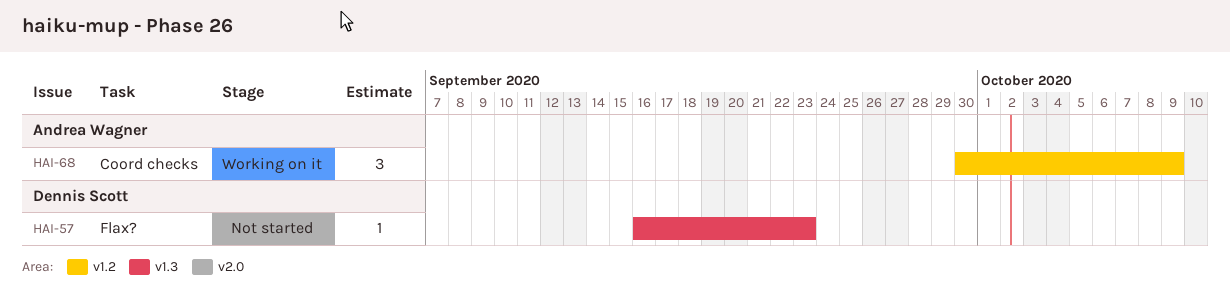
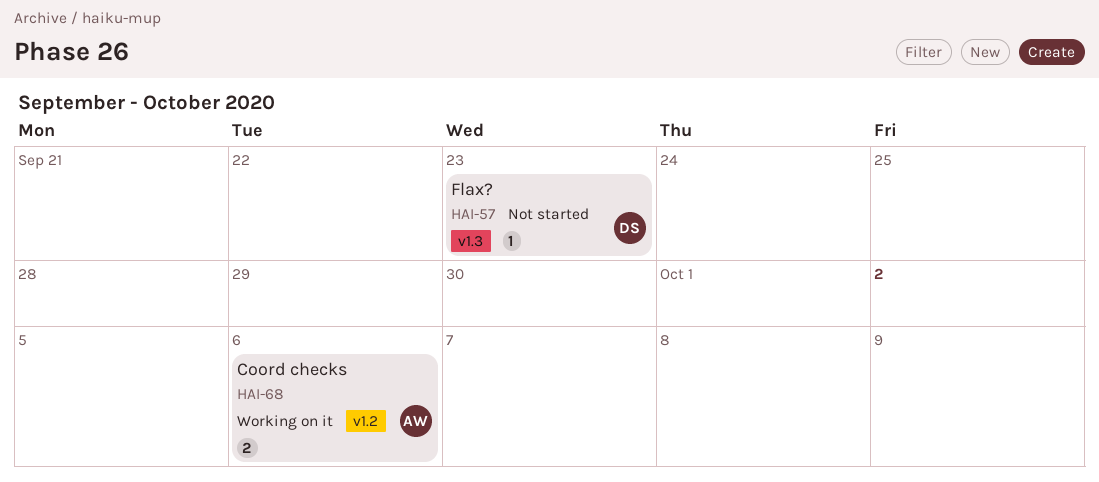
HAI-68, estimate: 3 -> 2
HAI-68, due: Oct 9 -> Oct 6

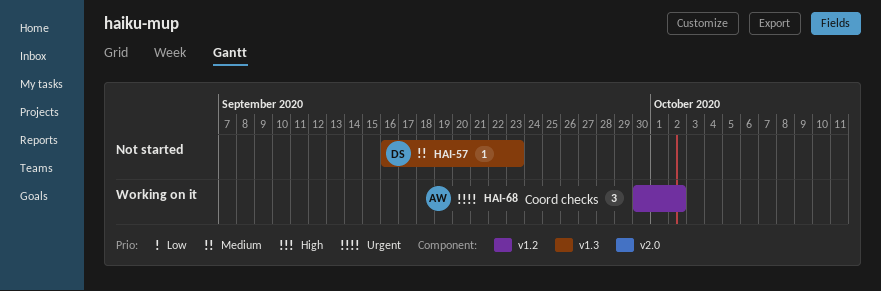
HAI-68, estimate: 2 -> 3
HAI-68, due: Oct 6 -> Oct 2

